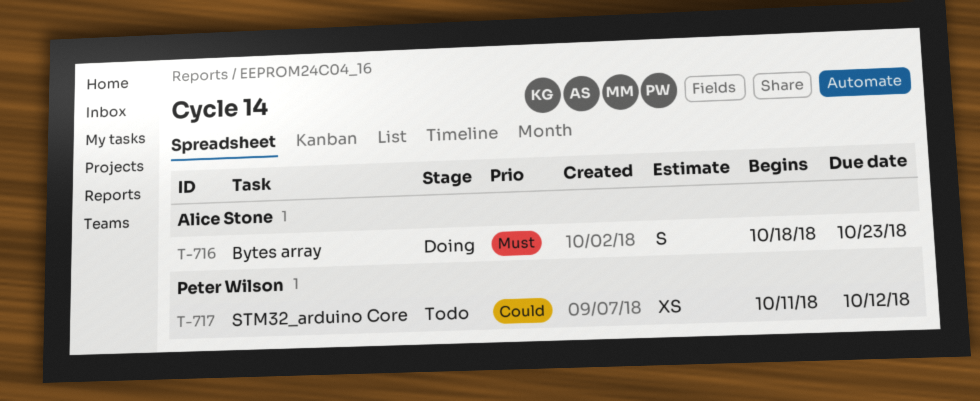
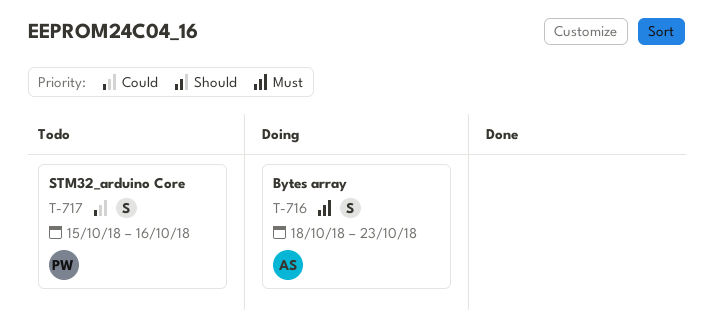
T-717, estimate: XS -> S
T-717, start: Oct 11 -> Oct 15
T-717, due: Oct 12 -> Oct 16

